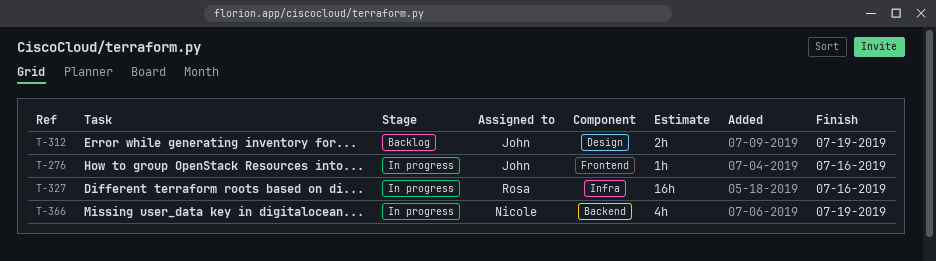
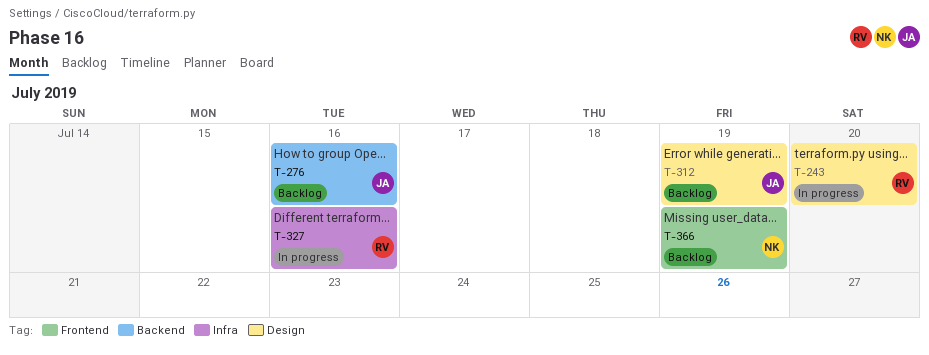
T-243: none -> present
T-276, status: In progress -> Backlog
T-276, label: Frontend -> Backend
T-366, status: In progress -> Backlog
T-366, label: Backend -> Frontend

